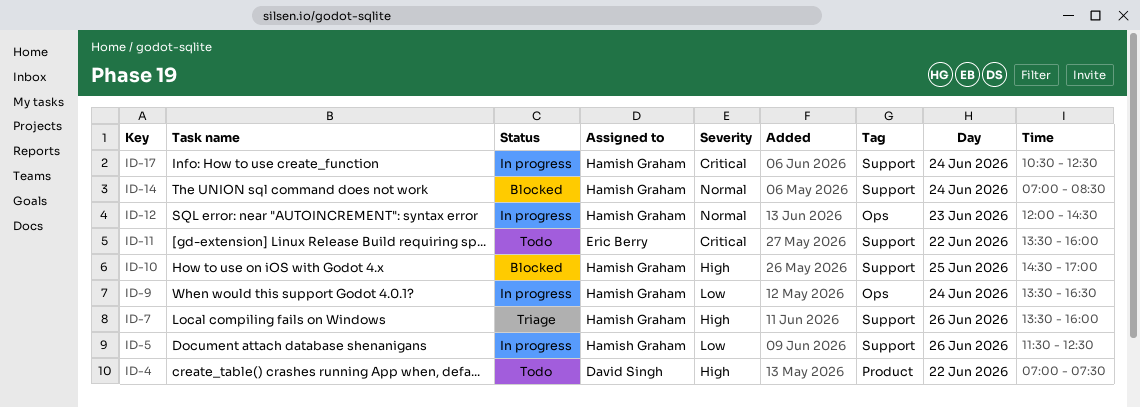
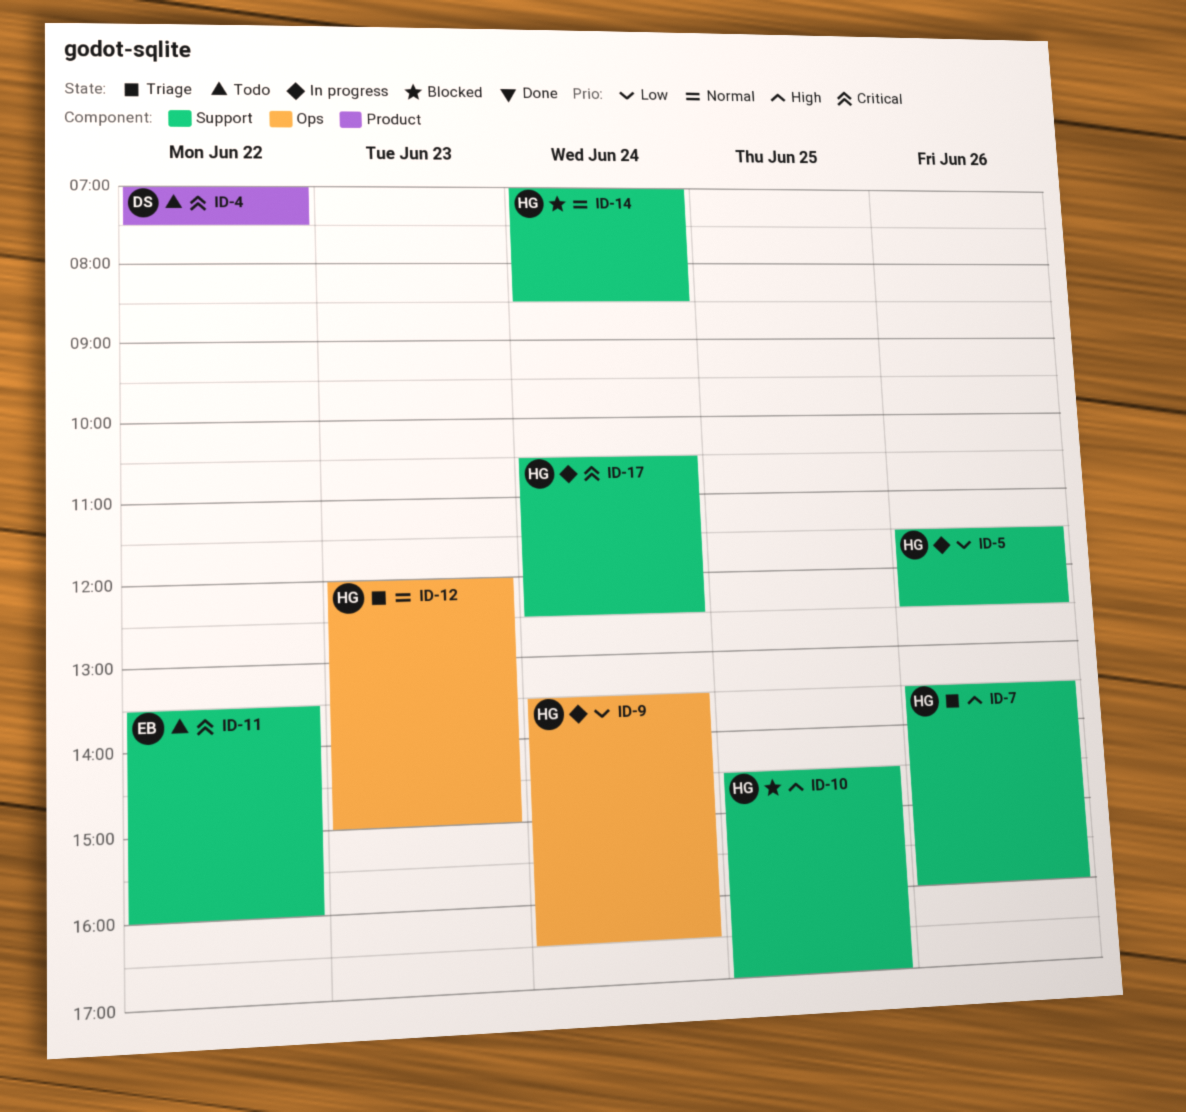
ID-4, priority: High -> Critical
ID-12, status: In progress -> Triage
ID-12, ends: 14:30 -> 15:00

